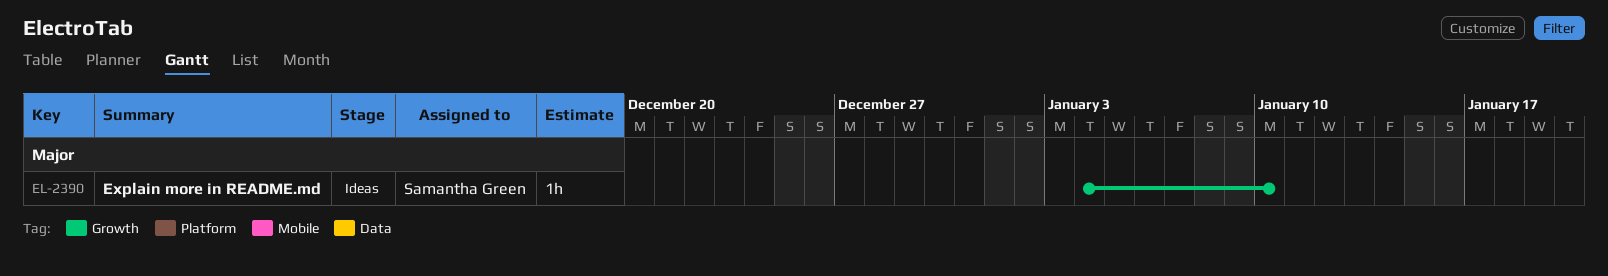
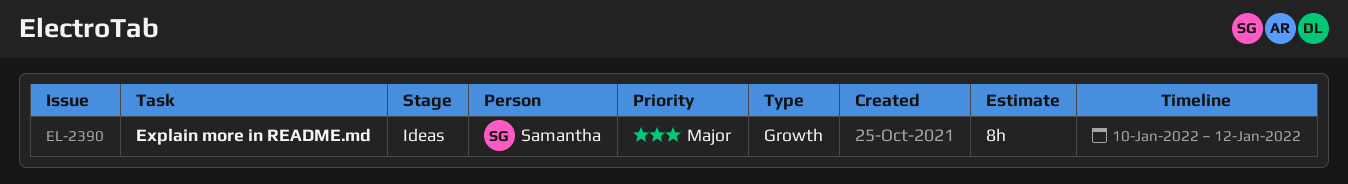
EL-2390, estimate: 1h -> 8h
EL-2390, start: Jan 4 -> Jan 10
EL-2390, due: Jan 10 -> Jan 12

